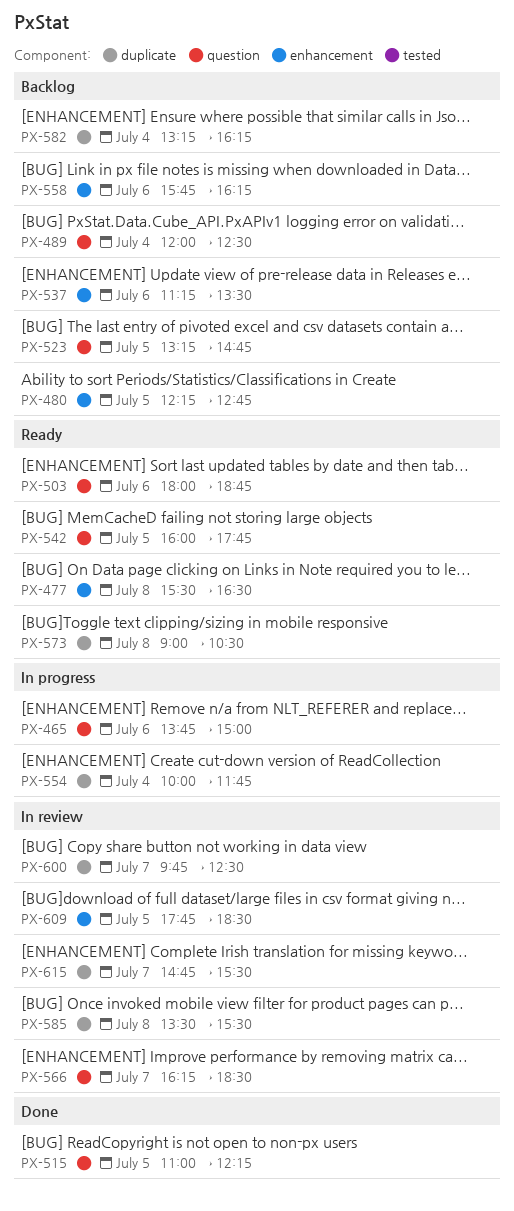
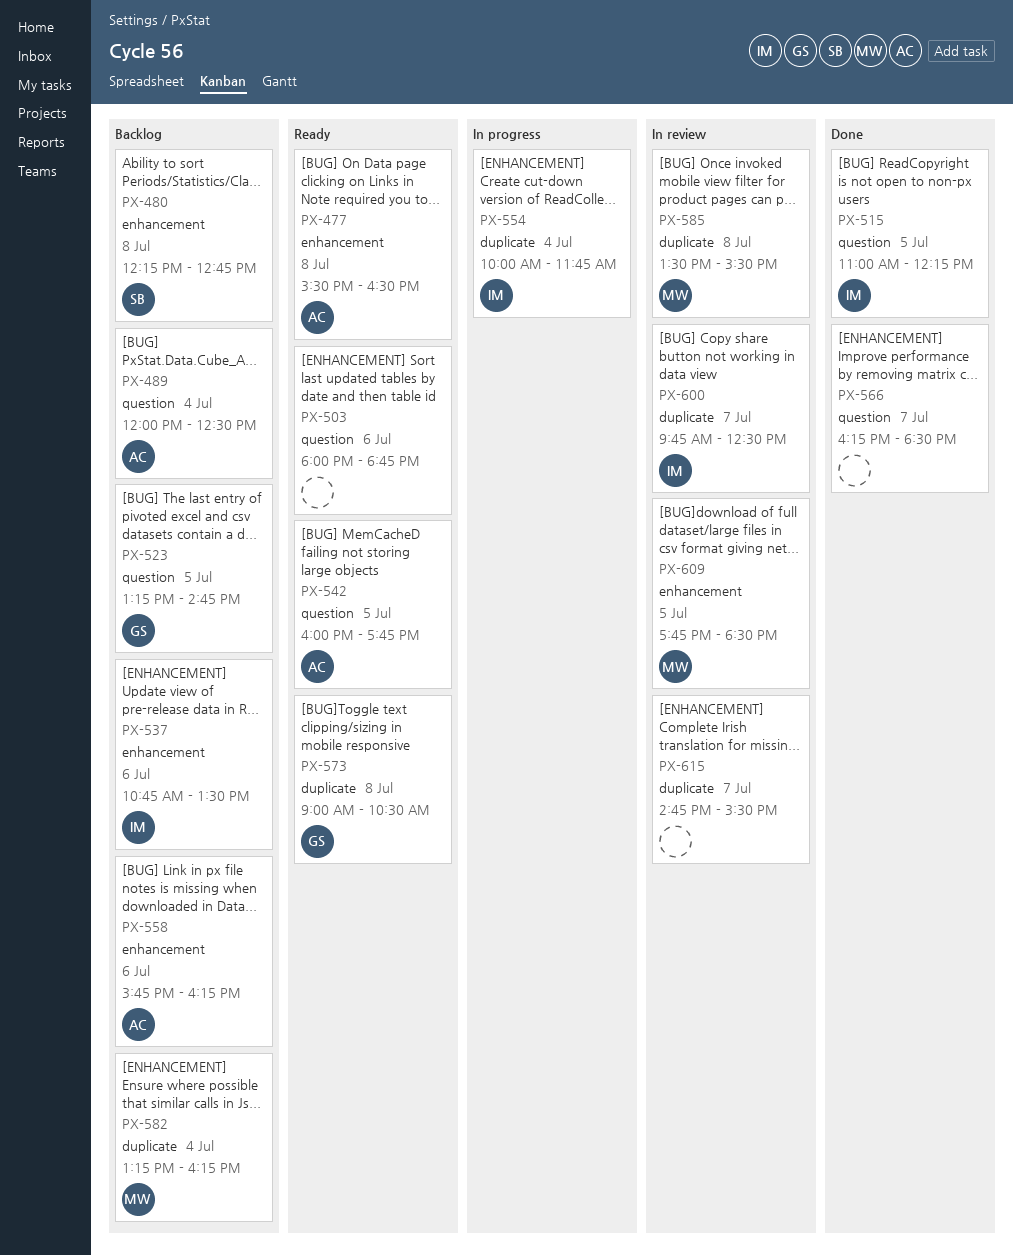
PX-465: present -> none
PX-480, day: Jul 5 -> Jul 8
PX-537, begins: 11:15 -> 10:45
PX-566, status: In review -> Done

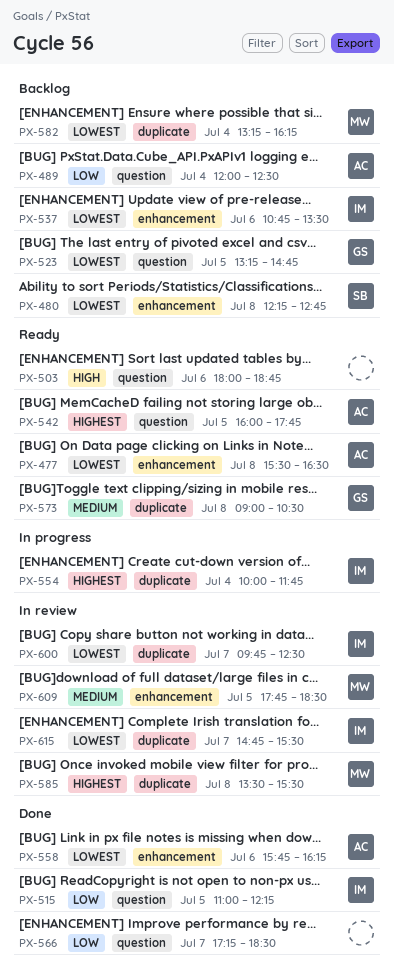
PX-558, status: Backlog -> Done
PX-566, begins: 16:15 -> 17:15
PX-615, owner: none -> IM

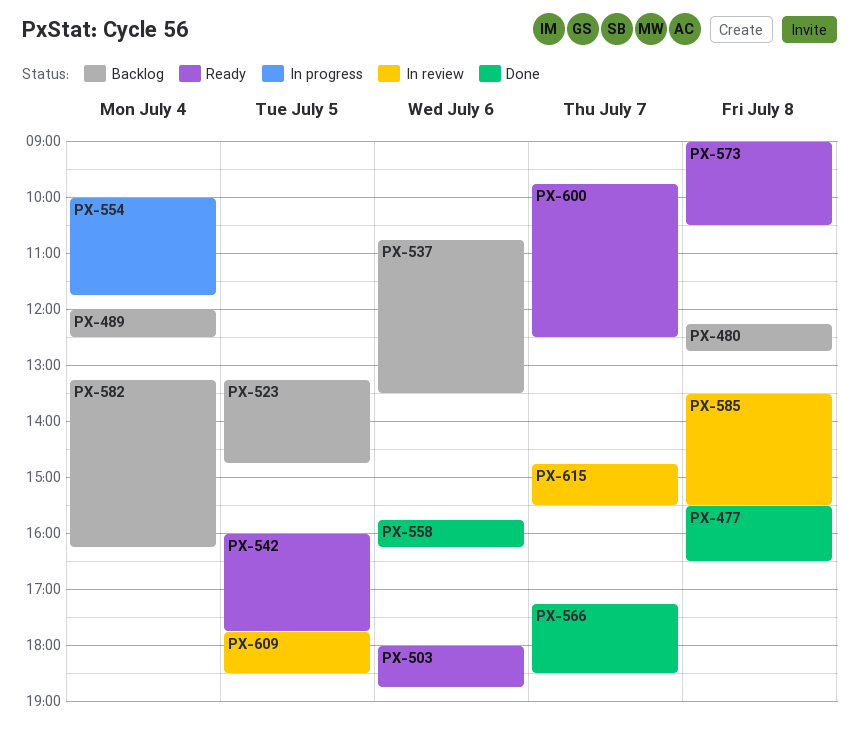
PX-477, status: Ready -> Done
PX-515: present -> none
PX-600, status: In review -> Ready

